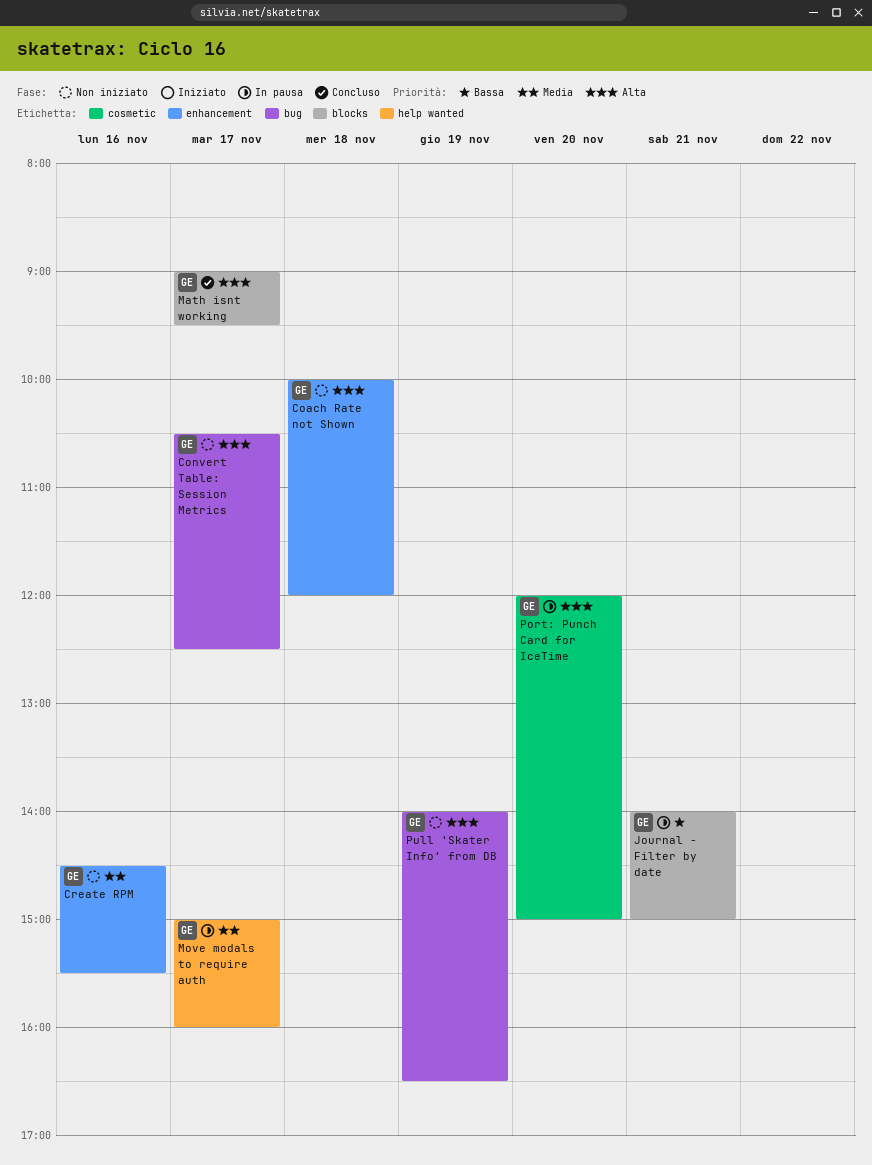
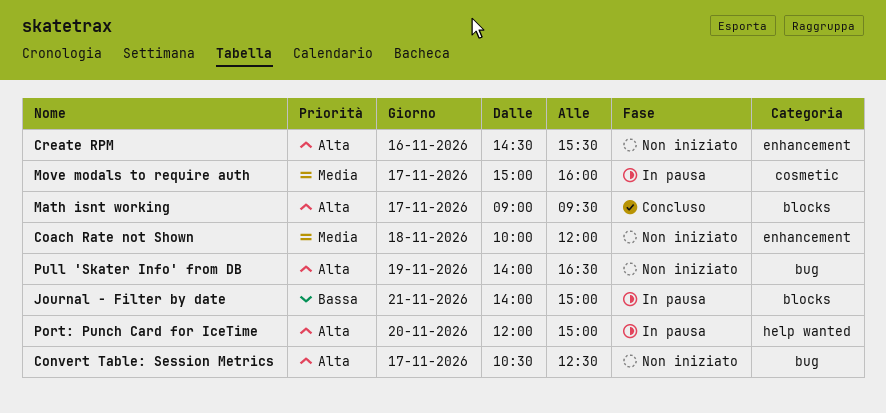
Coach Rate not Shown, priority: Alta -> Media
Create RPM, priority: Media -> Alta
Move modals to require auth, label: help wanted -> cosmetic
Port: Punch Card for IceTime, label: cosmetic -> help wanted

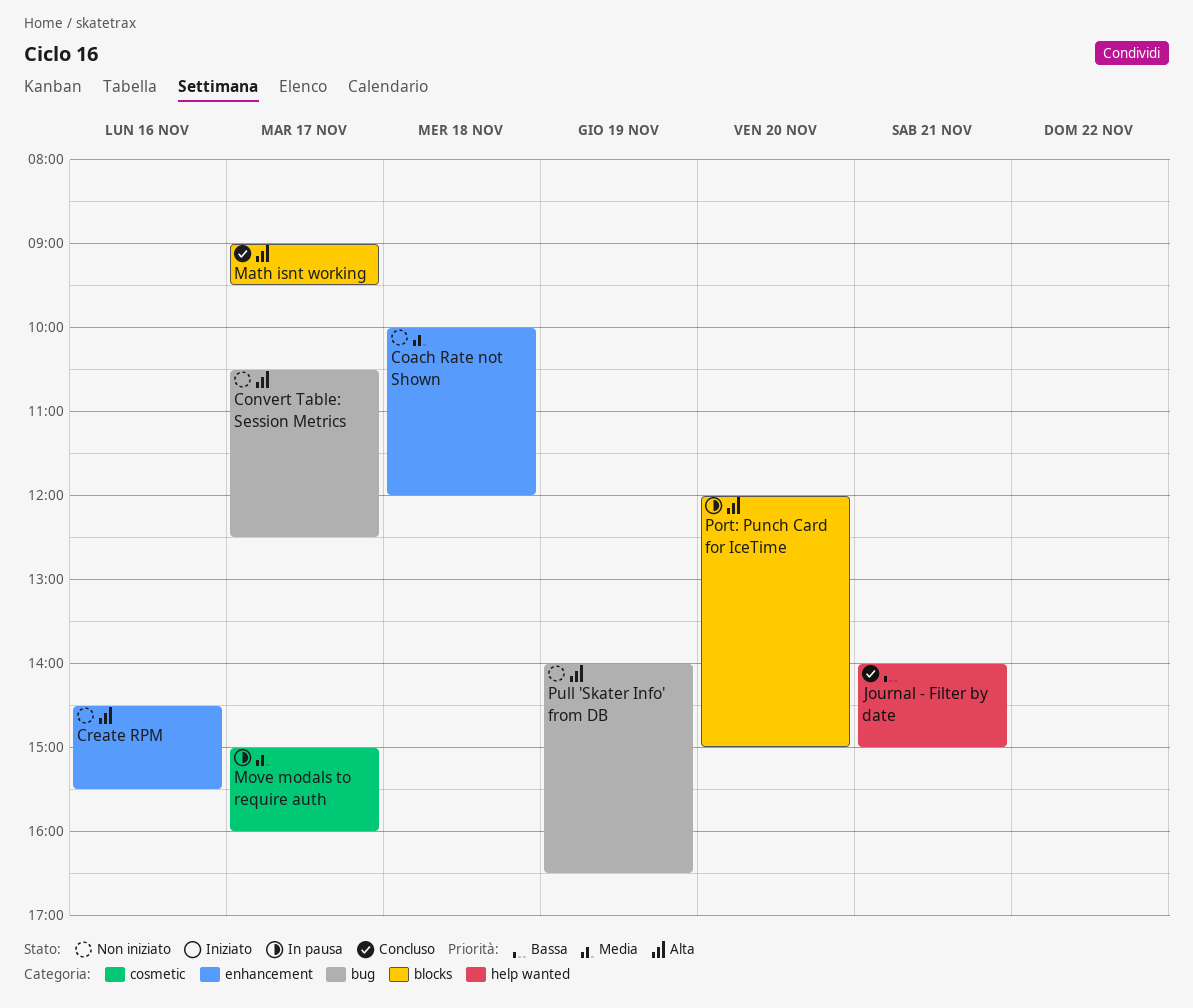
Journal - Filter by date, status: In pausa -> Concluso
Journal - Filter by date, label: blocks -> help wanted
Port: Punch Card for IceTime, label: help wanted -> blocks

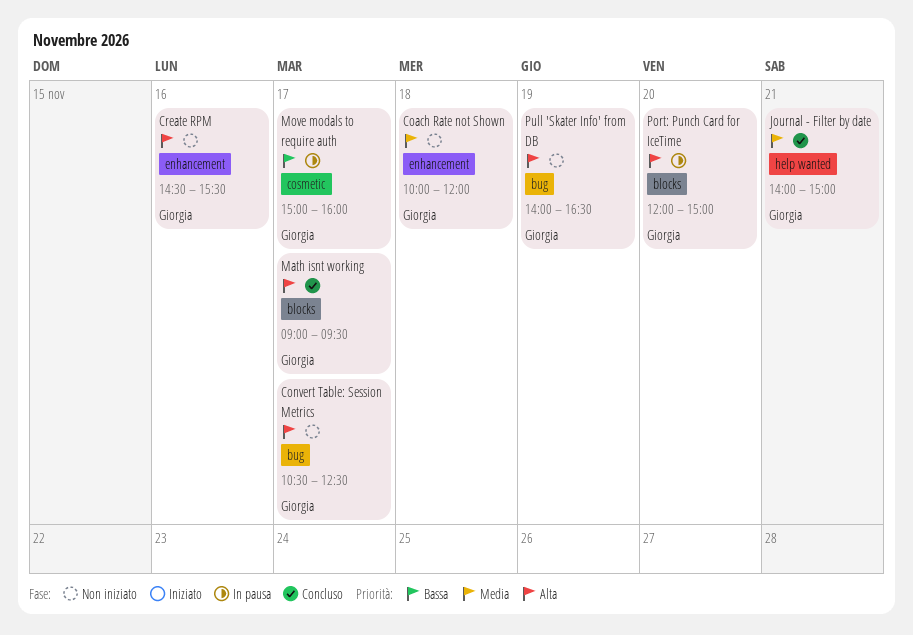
Journal - Filter by date, priority: Bassa -> Media
Move modals to require auth, priority: Media -> Bassa

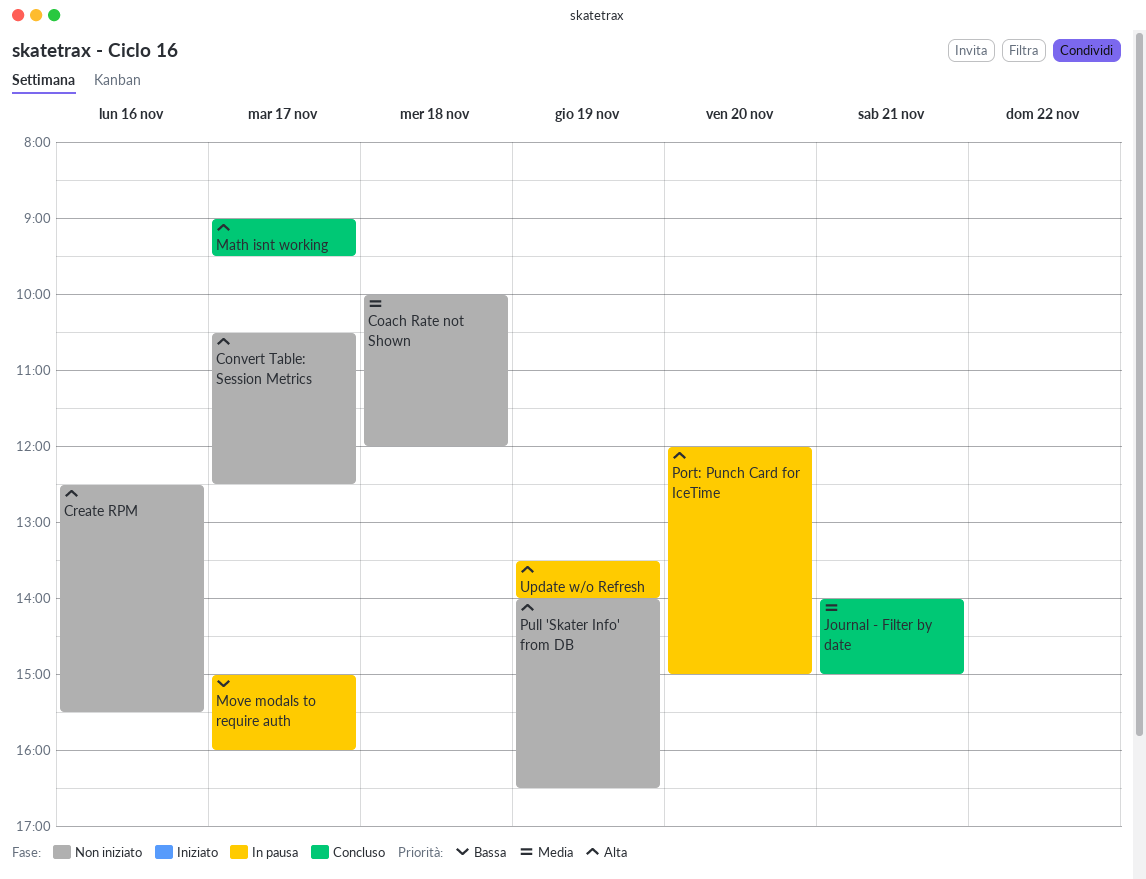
Create RPM, begins: 14:30 -> 12:30
Update w/o Refresh: none -> present

